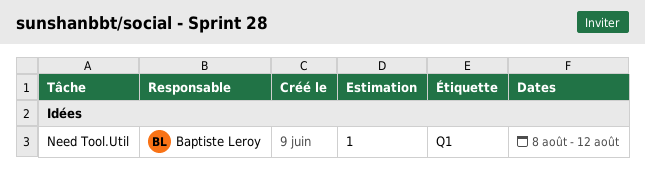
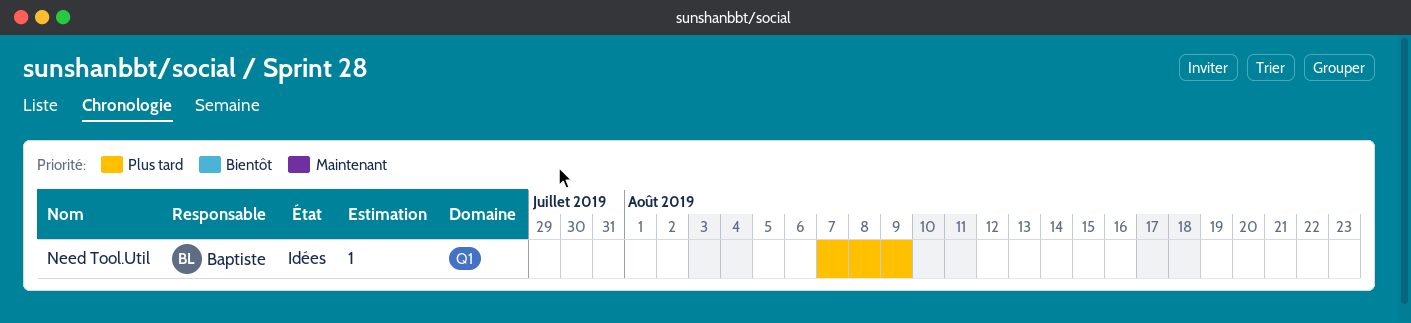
Need Tool.Util, start: Aug 8 -> Aug 7
Need Tool.Util, due: Aug 12 -> Aug 9

